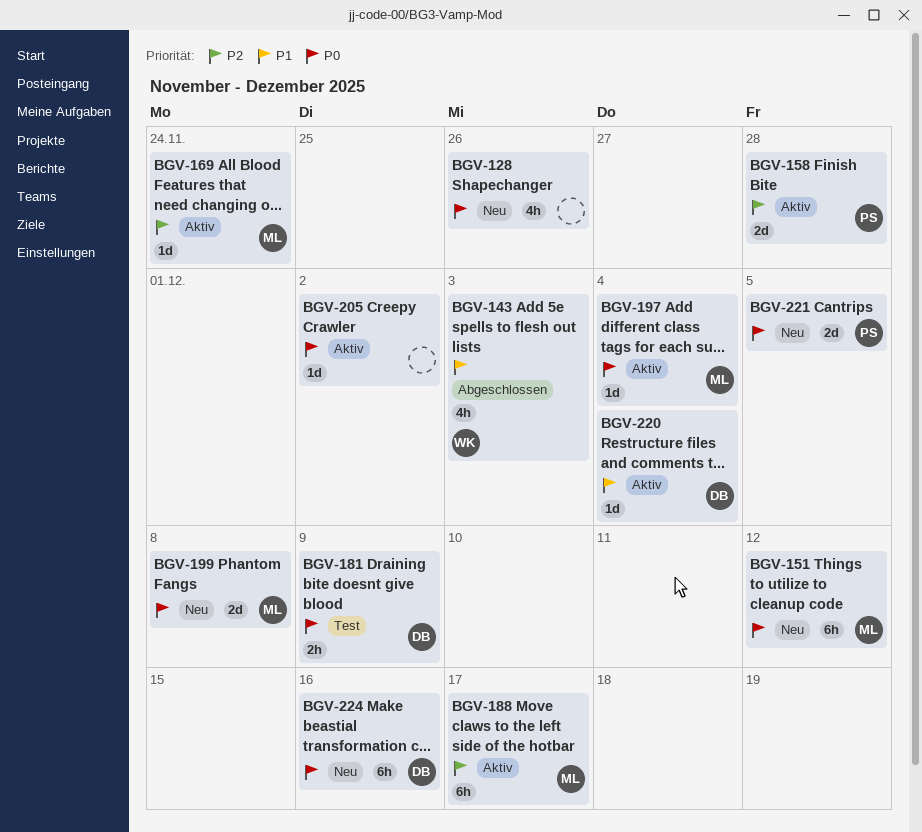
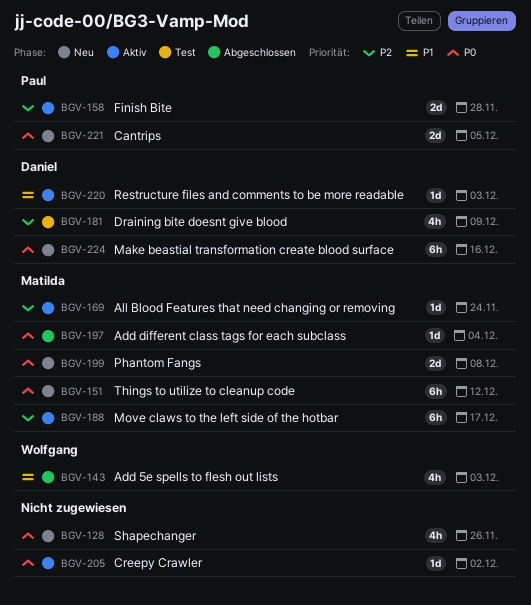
BGV-181, priority: P0 -> P2
BGV-181, estimate: 2h -> 4h
BGV-197, status: Aktiv -> Abgeschlossen
BGV-220, due: Dec 4 -> Dec 3

